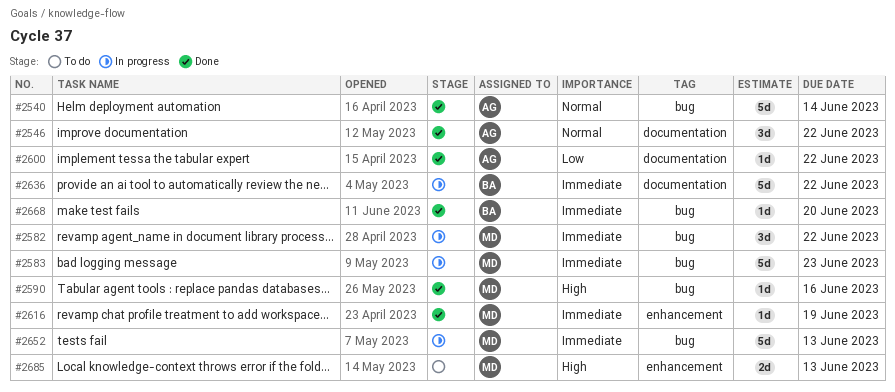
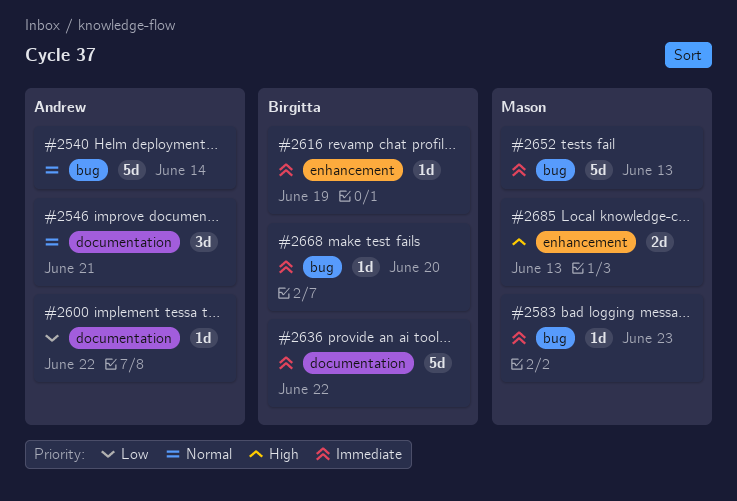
#2546, due: Jun 22 -> Jun 21
#2582: present -> none
#2583, estimate: 5d -> 1d
#2590: present -> none
#2616, owner: Mason -> Birgitta

